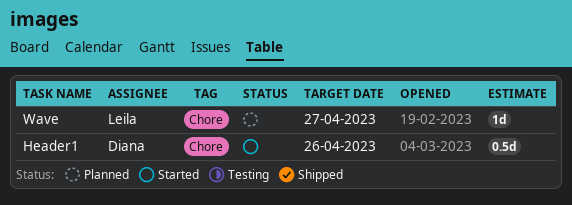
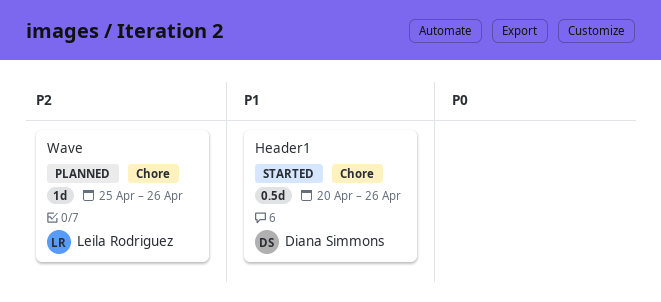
Wave, due: Apr 27 -> Apr 26

